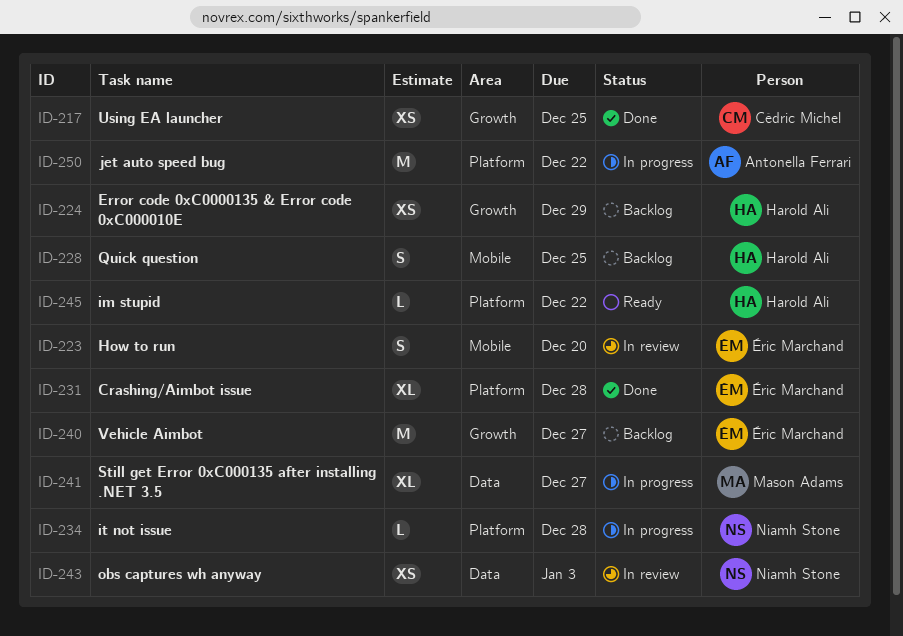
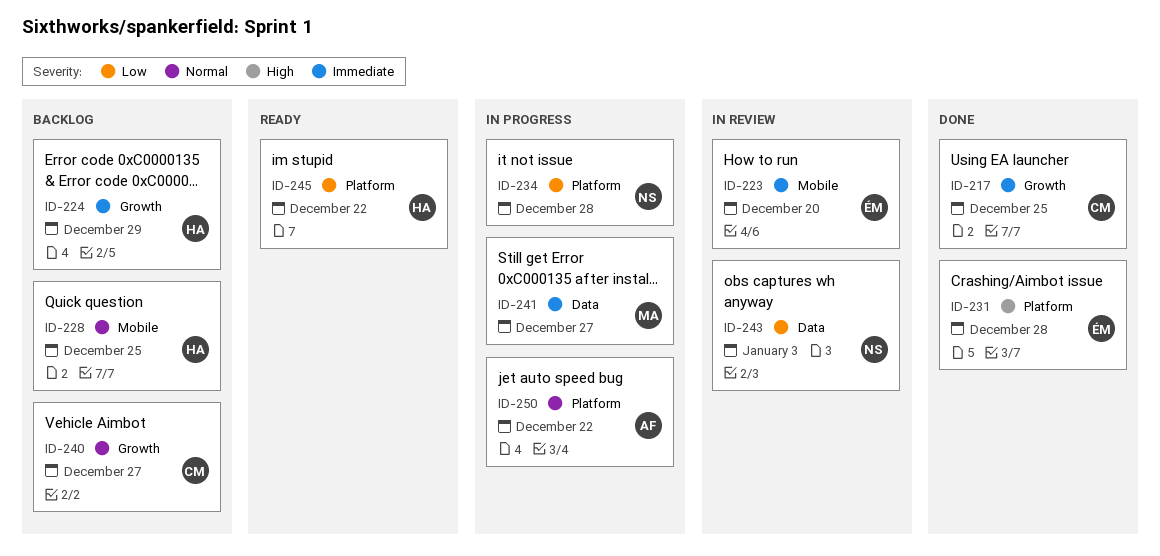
ID-240, owner: Éric Marchand -> Cédric Michel

